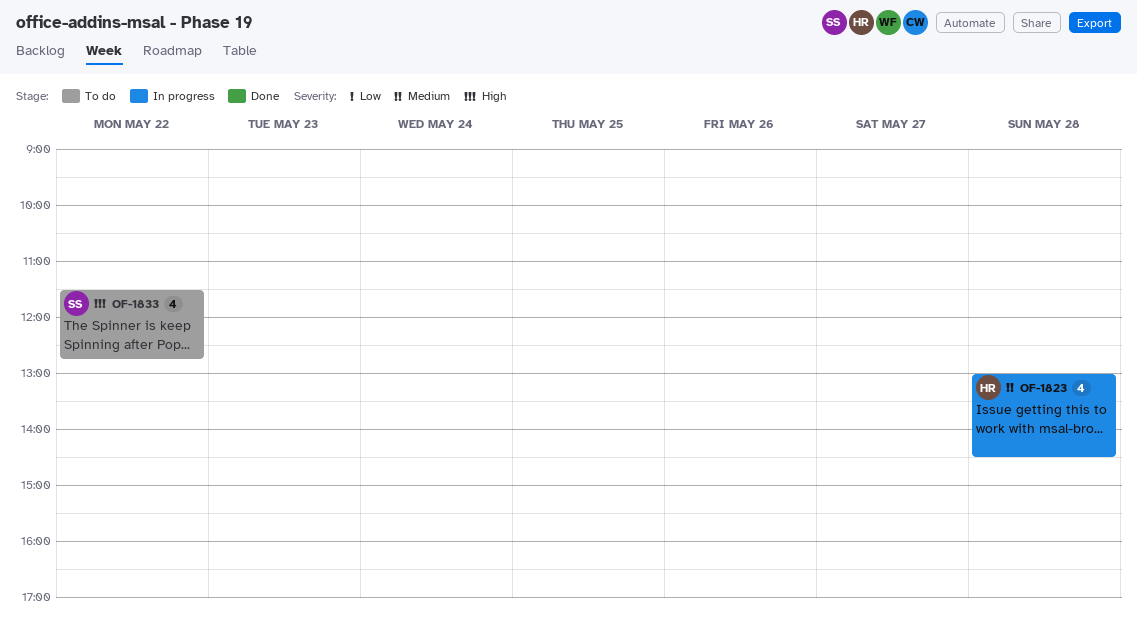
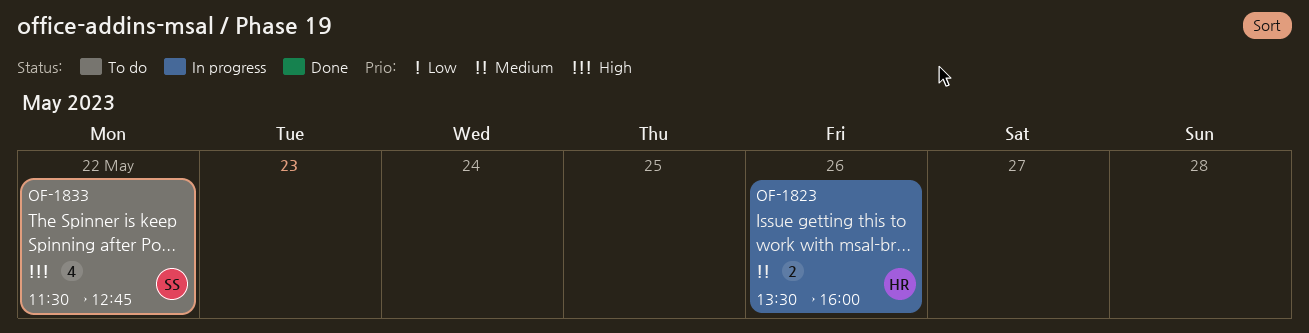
OF-1823, estimate: 4 -> 2
OF-1823, day: May 28 -> May 26
OF-1823, begins: 13:00 -> 13:30
OF-1823, ends: 14:30 -> 16:00

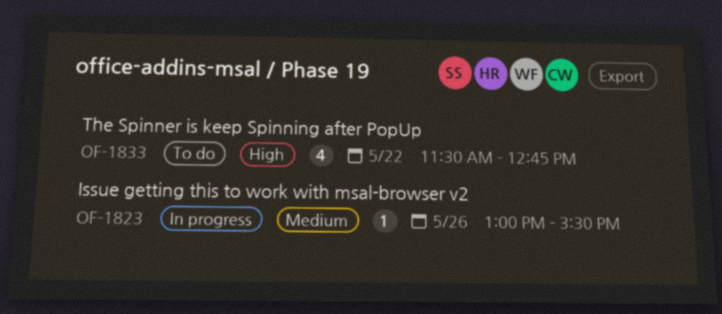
OF-1823, estimate: 2 -> 1
OF-1823, begins: 13:30 -> 13:00
OF-1823, ends: 16:00 -> 15:30

